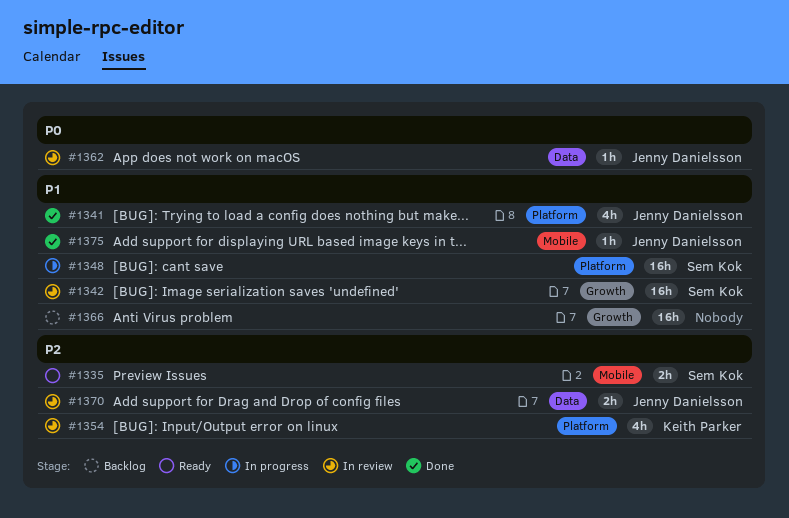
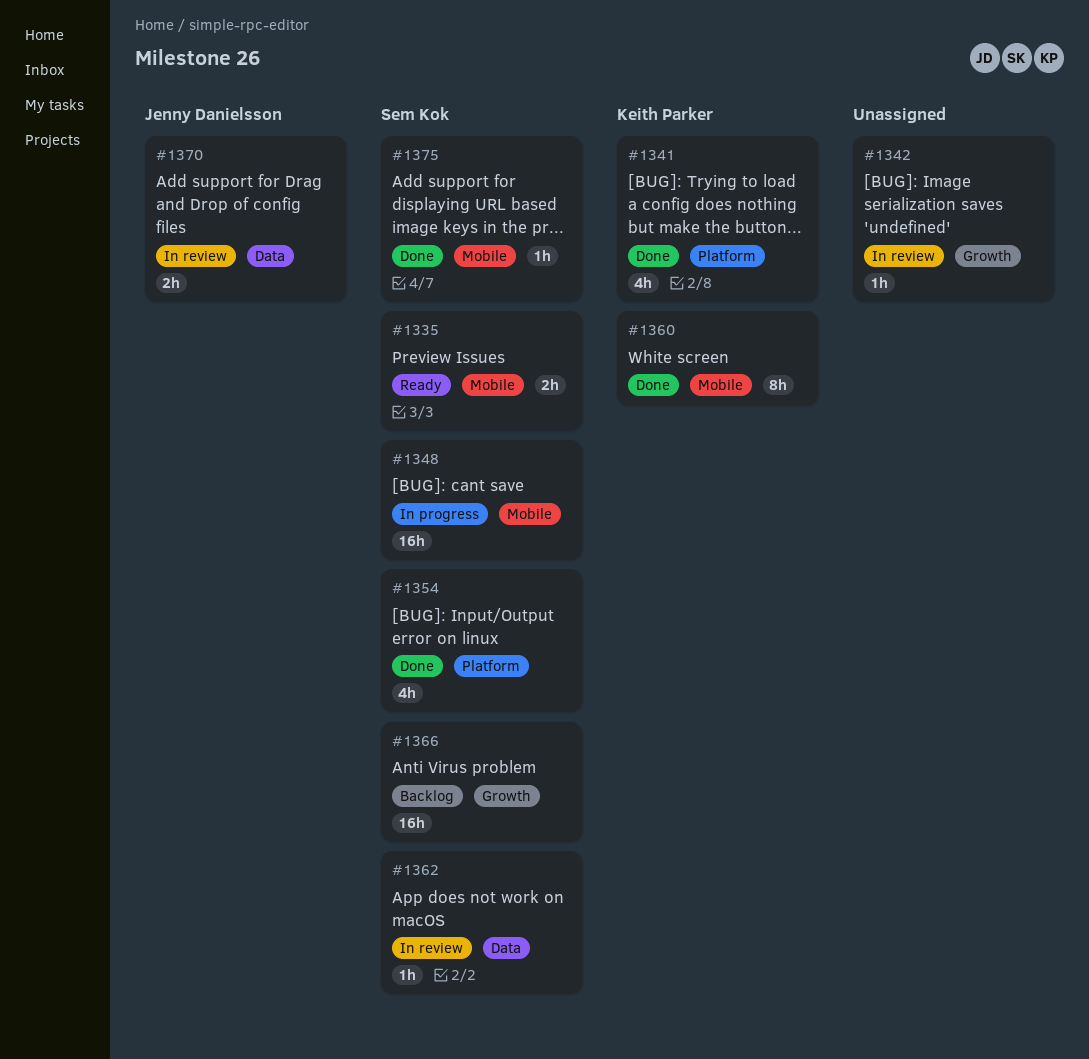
#1341, owner: Jenny Danielsson -> Keith Parker
#1342, owner: Sem Kok -> none
#1342, estimate: 16h -> 1h
#1348, label: Platform -> Mobile
#1354, status: In review -> Done
#1354, owner: Keith Parker -> Sem Kok
#1360: none -> present
#1362, owner: Jenny Danielsson -> Sem Kok
#1366, owner: none -> Sem Kok
#1375, owner: Jenny Danielsson -> Sem Kok

